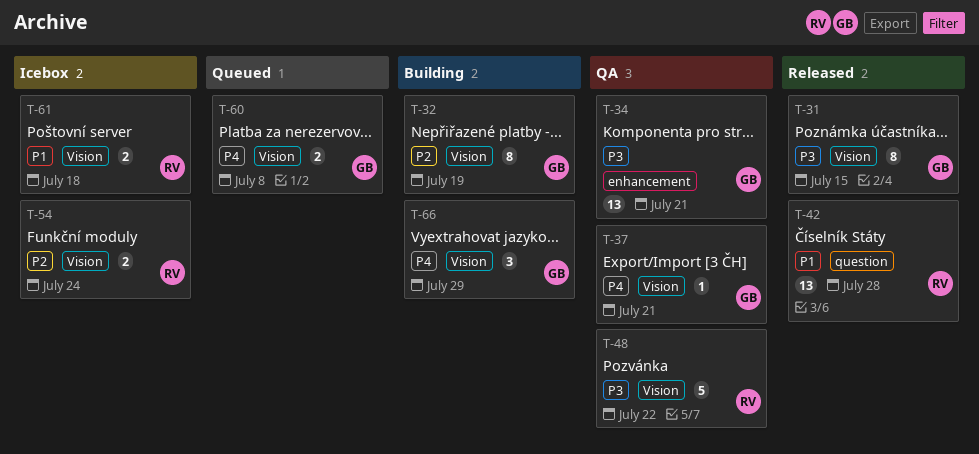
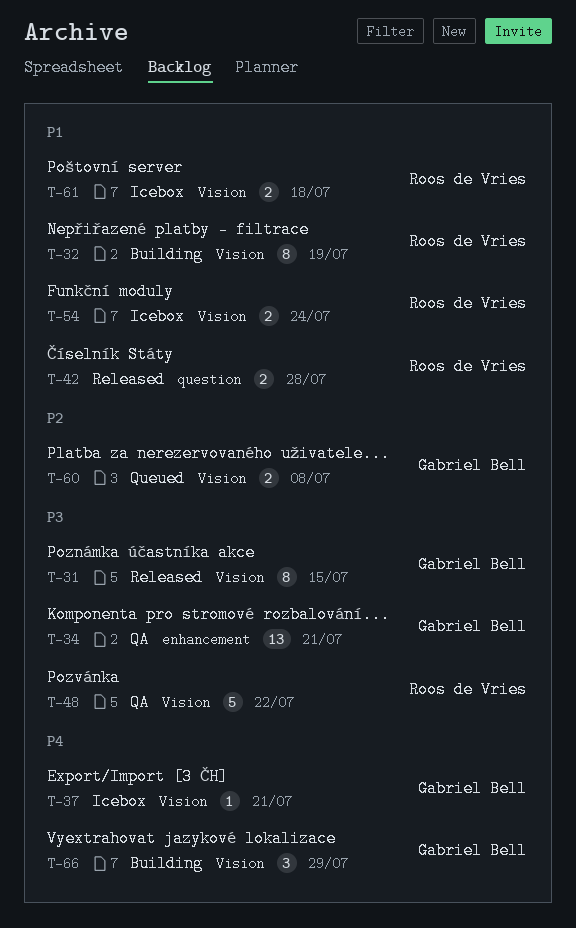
T-32, owner: Gabriel Bell -> Roos de Vries
T-32, priority: P2 -> P1
T-37, status: QA -> Icebox
T-42, estimate: 13 -> 2
T-54, priority: P2 -> P1
T-60, priority: P4 -> P2

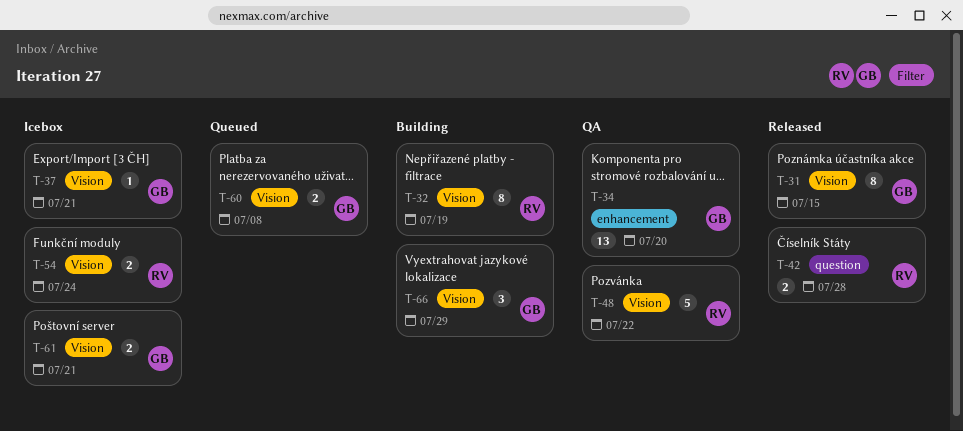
T-34, due: Jul 21 -> Jul 20
T-61, owner: Roos de Vries -> Gabriel Bell
T-61, due: Jul 18 -> Jul 21

